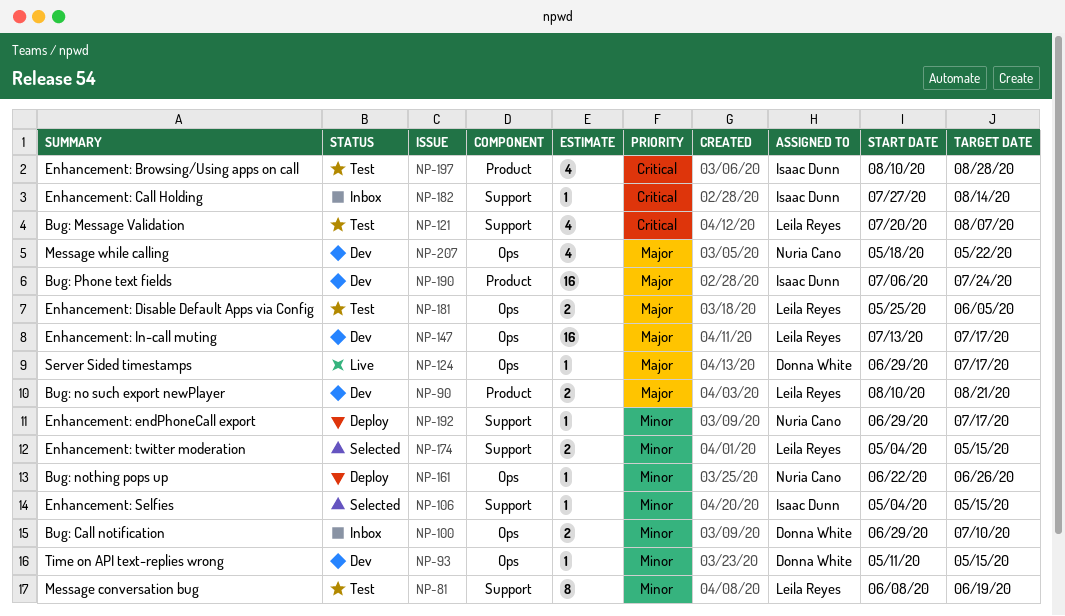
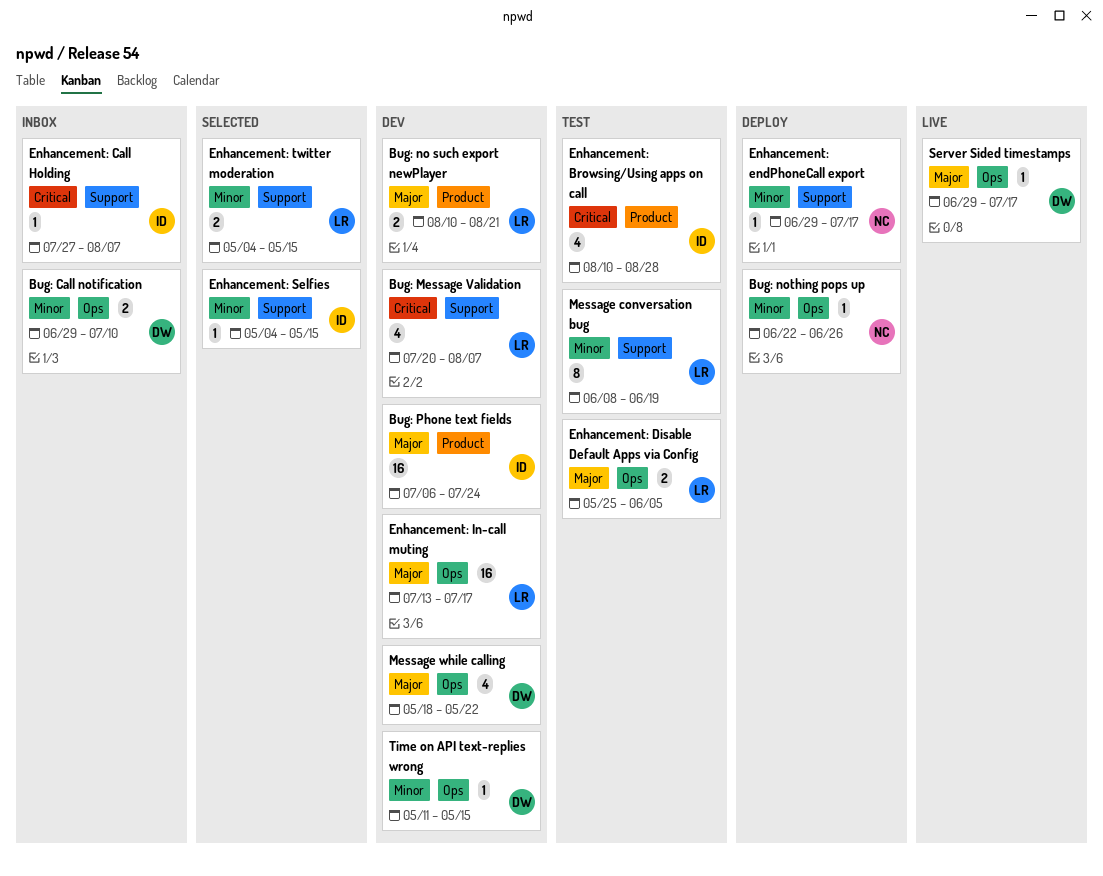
Bug: Message Validation, status: Test -> Dev
Enhancement: Call Holding, due: Aug 14 -> Aug 7
Message while calling, owner: Nuria Cano -> Donna White

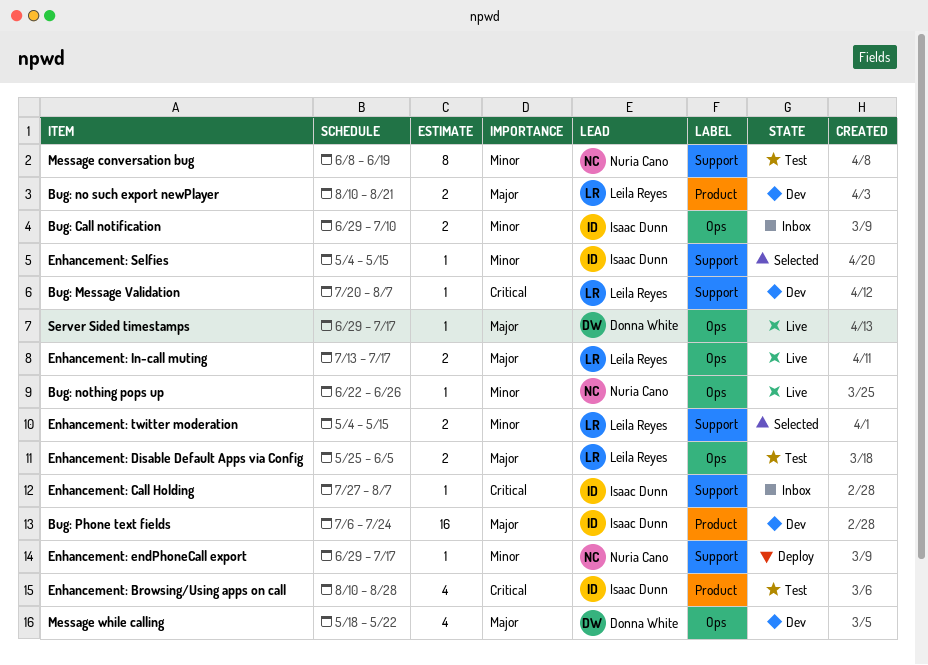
Bug: Call notification, owner: Donna White -> Isaac Dunn
Bug: Message Validation, estimate: 4 -> 1
Bug: nothing pops up, status: Deploy -> Live
Enhancement: In-call muting, status: Dev -> Live
Enhancement: In-call muting, estimate: 16 -> 2
Message conversation bug, owner: Leila Reyes -> Nuria Cano
Time on API text-replies wrong: present -> none

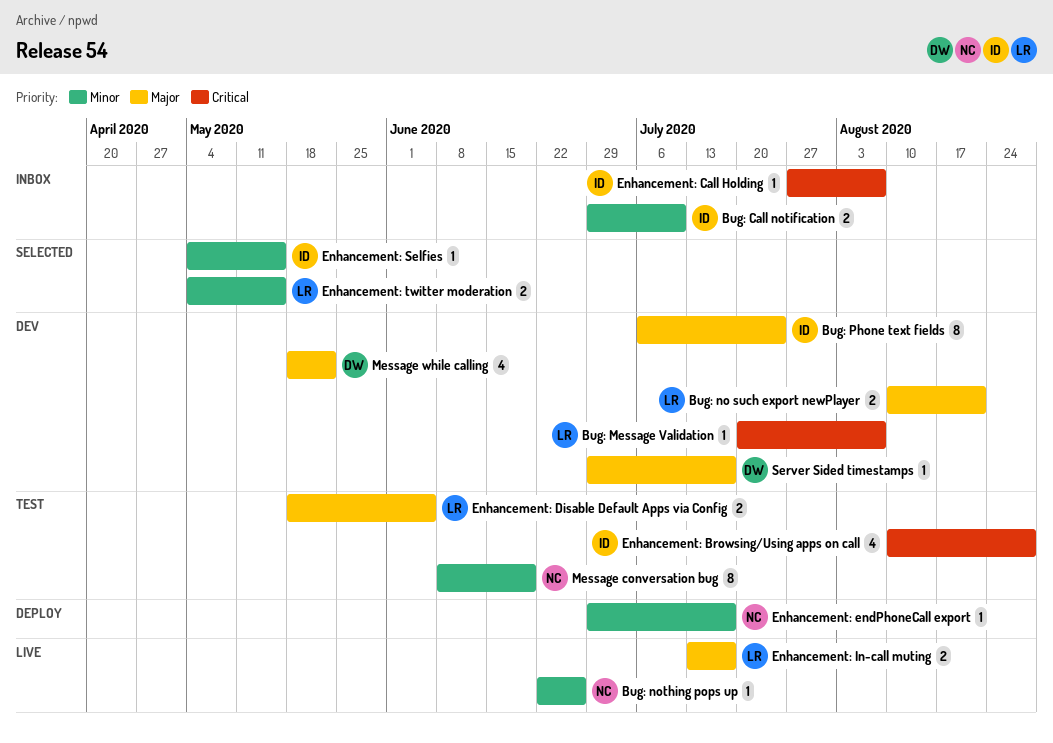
Bug: Phone text fields, estimate: 16 -> 8
Enhancement: Disable Default Apps via Config, start: May 25 -> May 18
Server Sided timestamps, status: Live -> Dev

